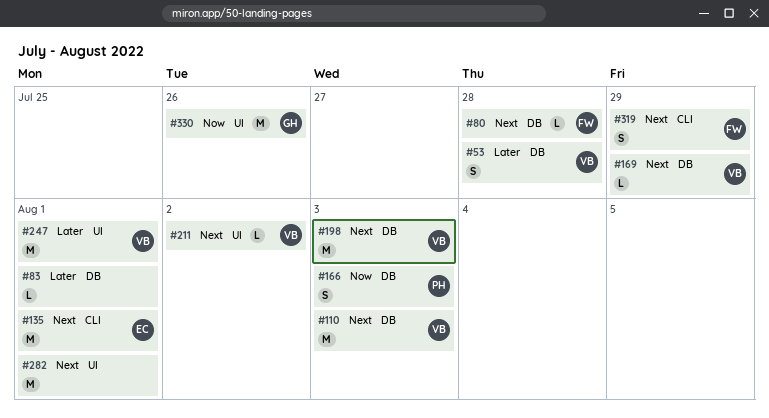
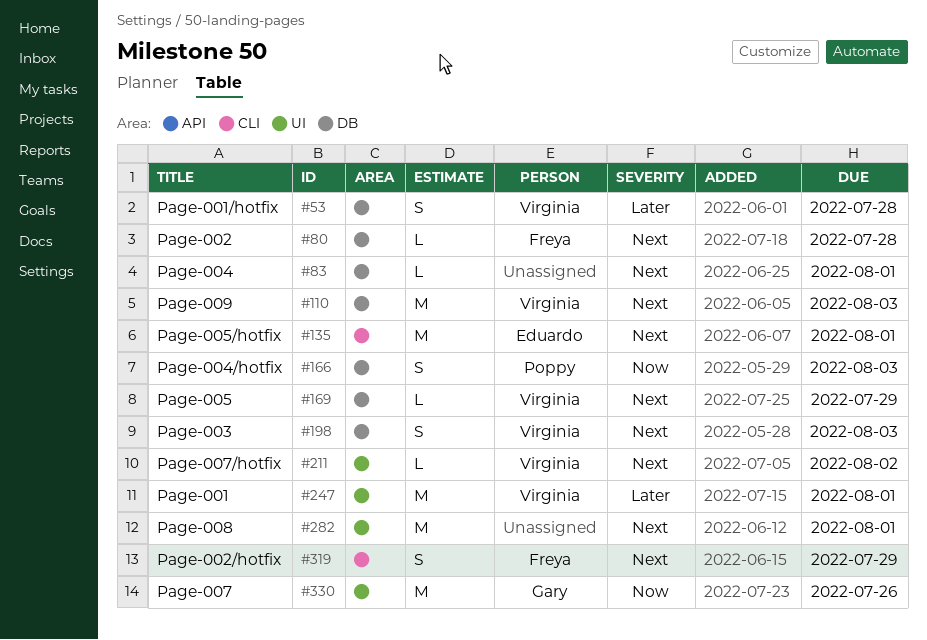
#83, priority: Later -> Next
#198, estimate: M -> S

